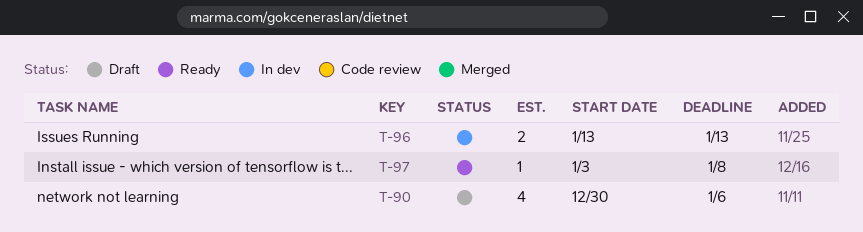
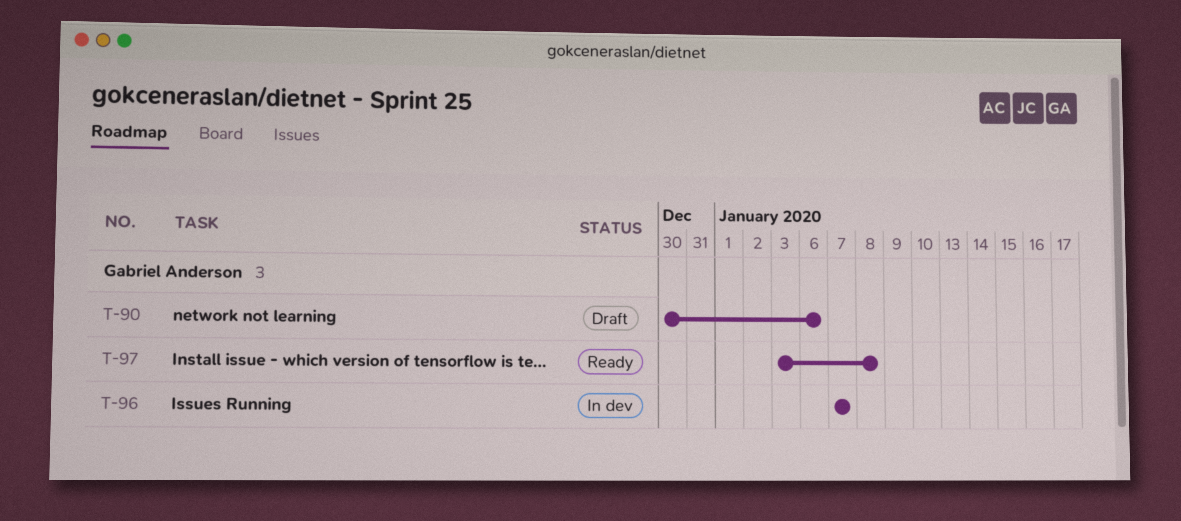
T-96, start: Jan 13 -> Jan 7
T-96, due: Jan 13 -> Jan 7

